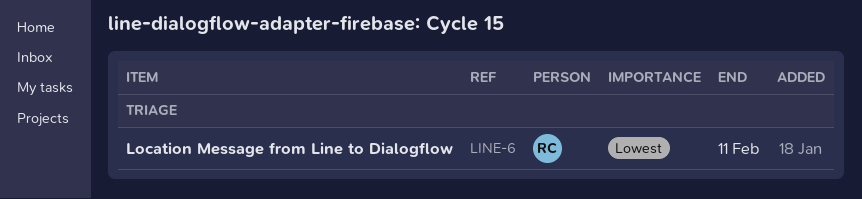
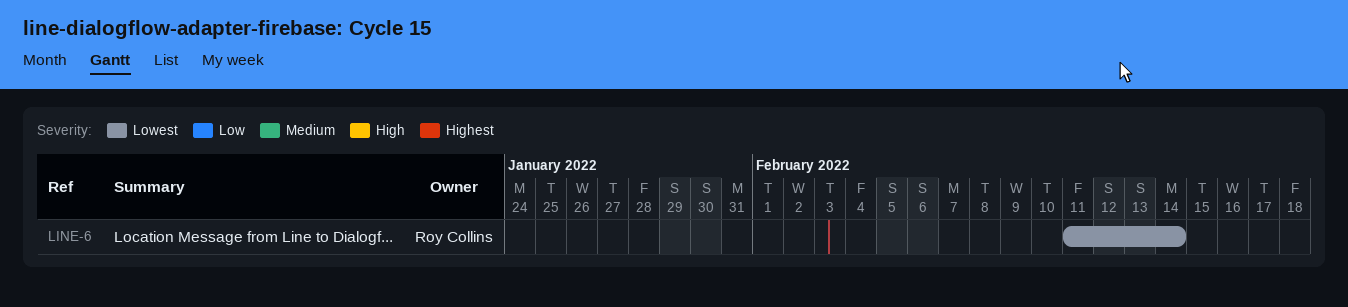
LINE-6, due: Feb 11 -> Feb 14

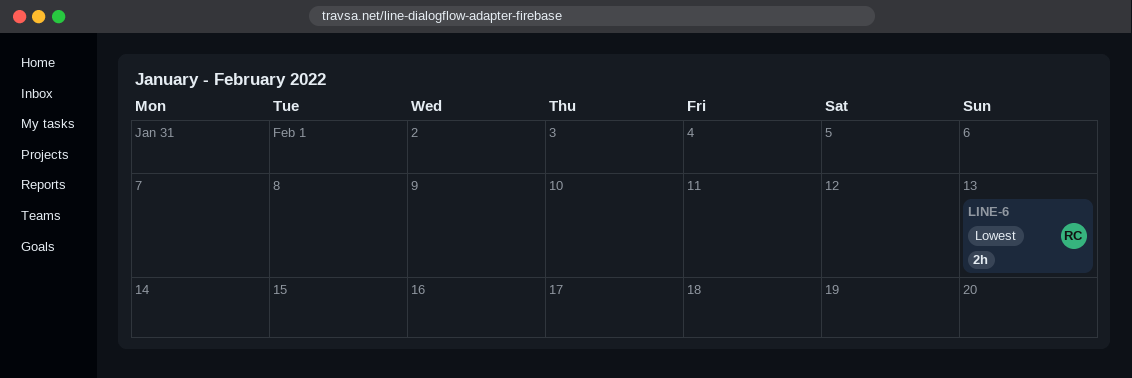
LINE-6, due: Feb 14 -> Feb 13

